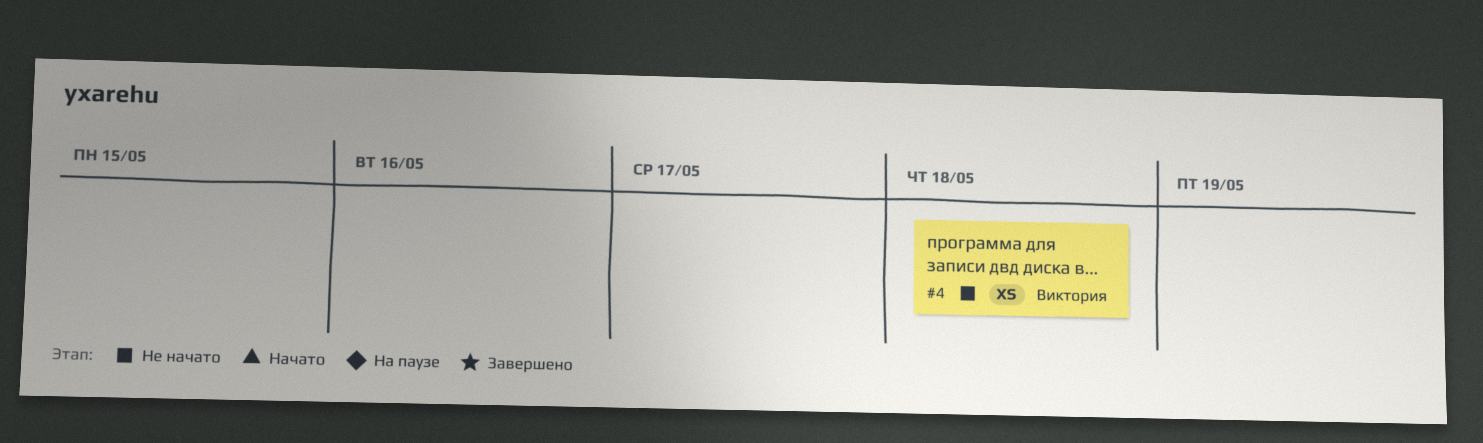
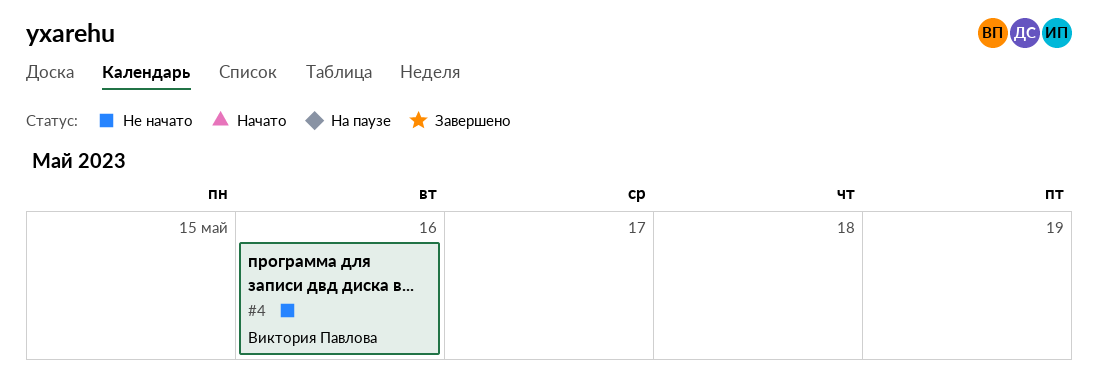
#4, due: May 18 -> May 16

